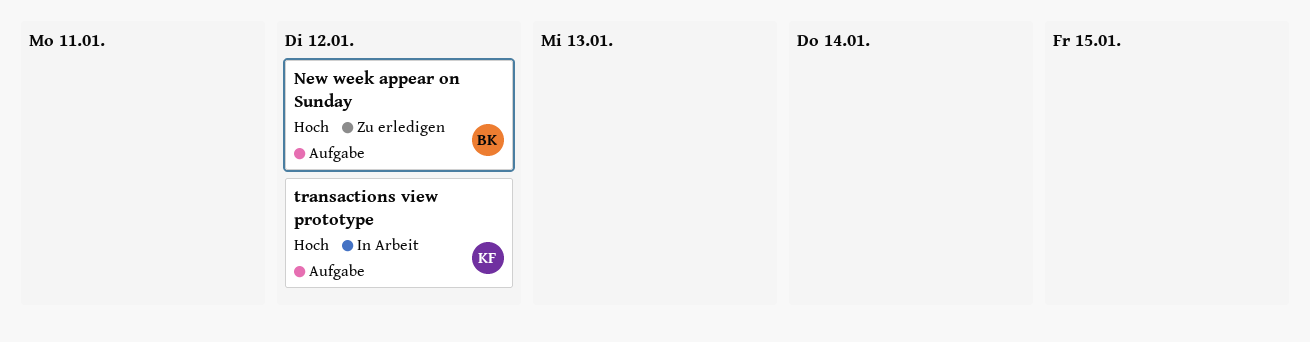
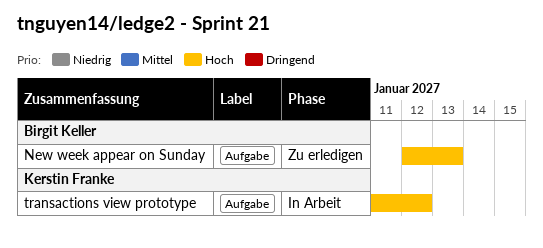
New week appear on Sunday, due: Jan 12 -> Jan 13

